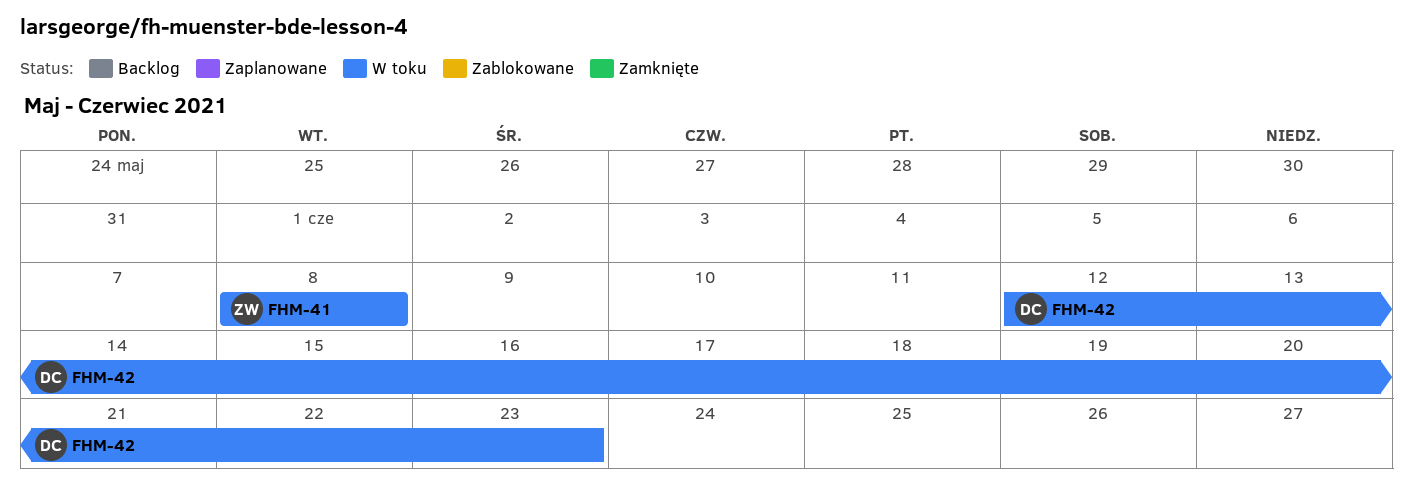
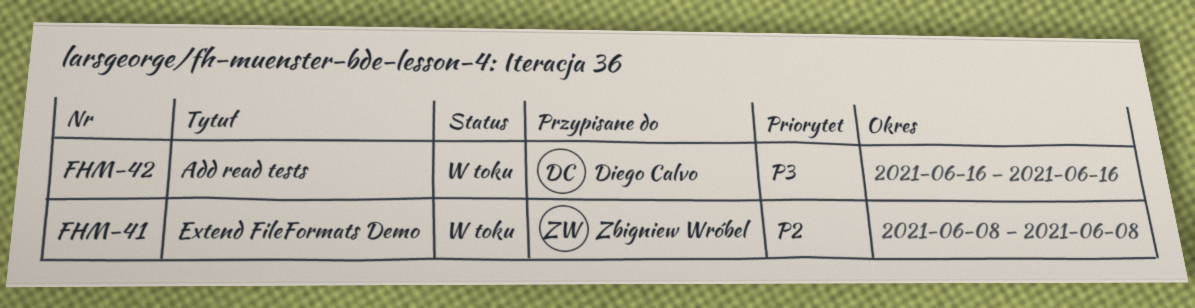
FHM-42, start: Jun 12 -> Jun 16
FHM-42, due: Jun 23 -> Jun 16

